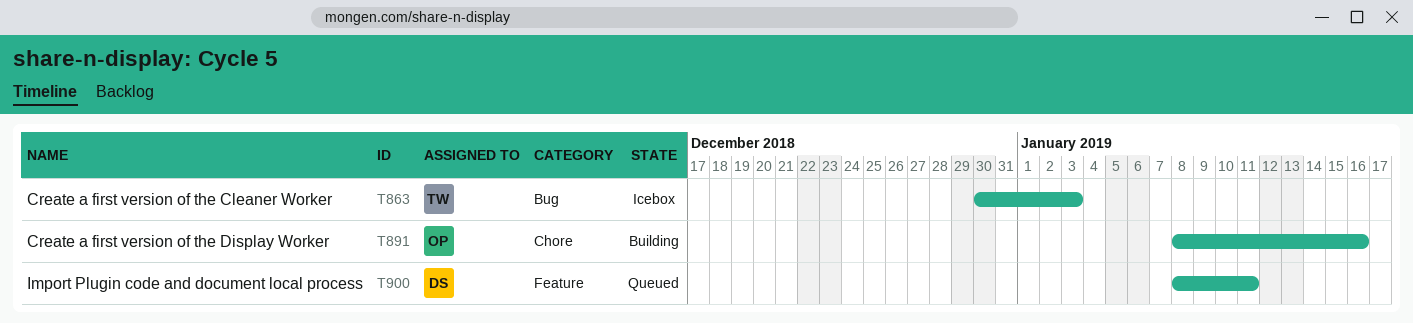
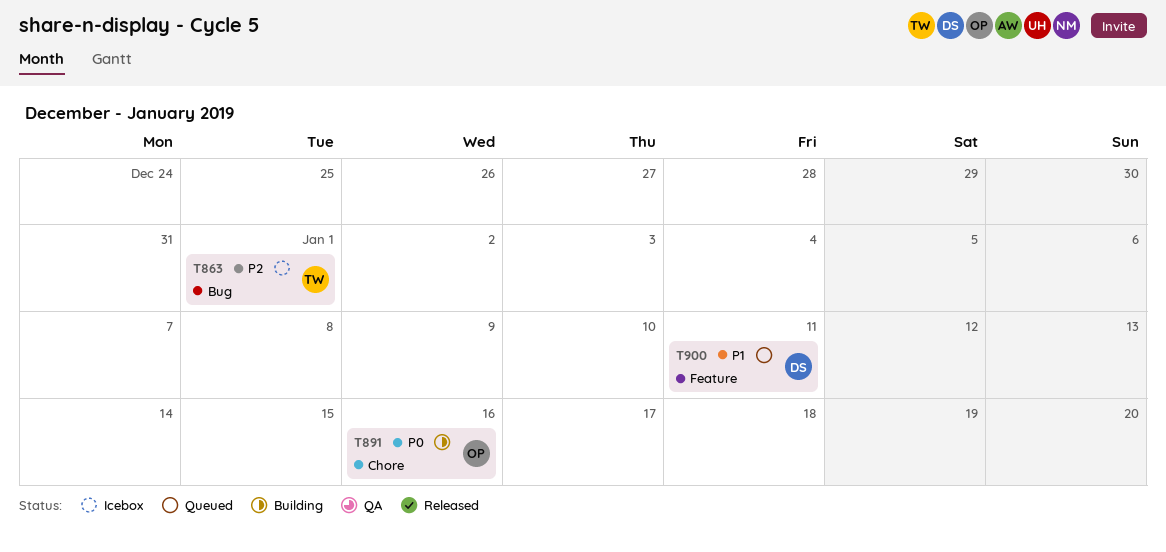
T863, due: Jan 3 -> Jan 1

